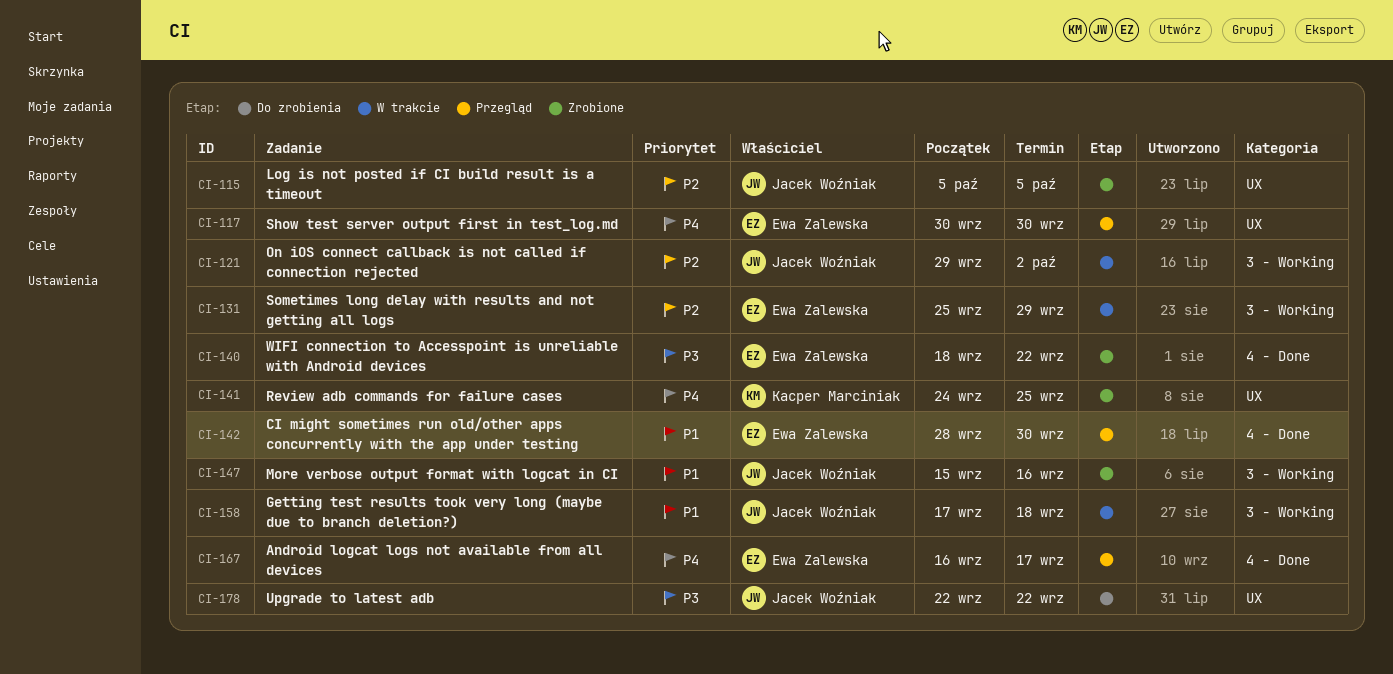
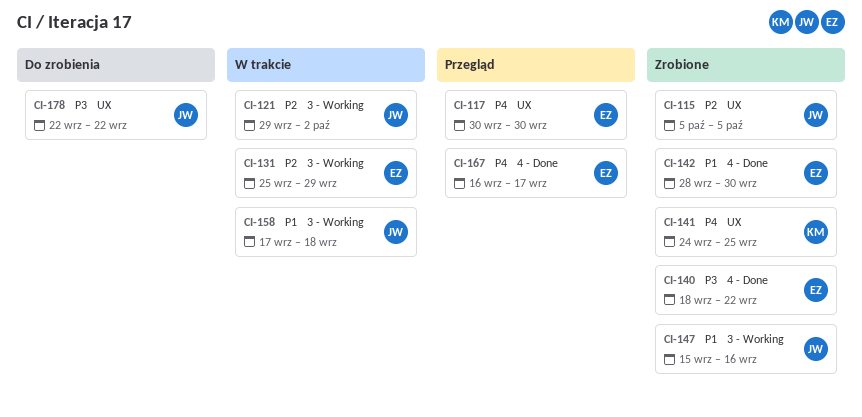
CI-142, status: Przegląd -> Zrobione

